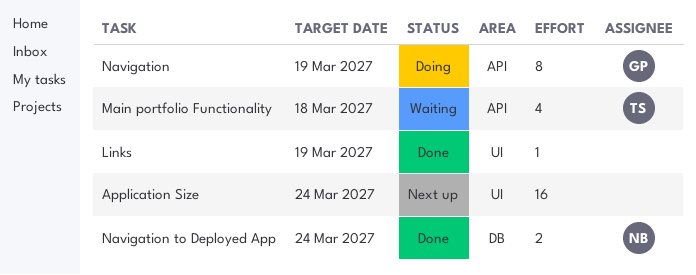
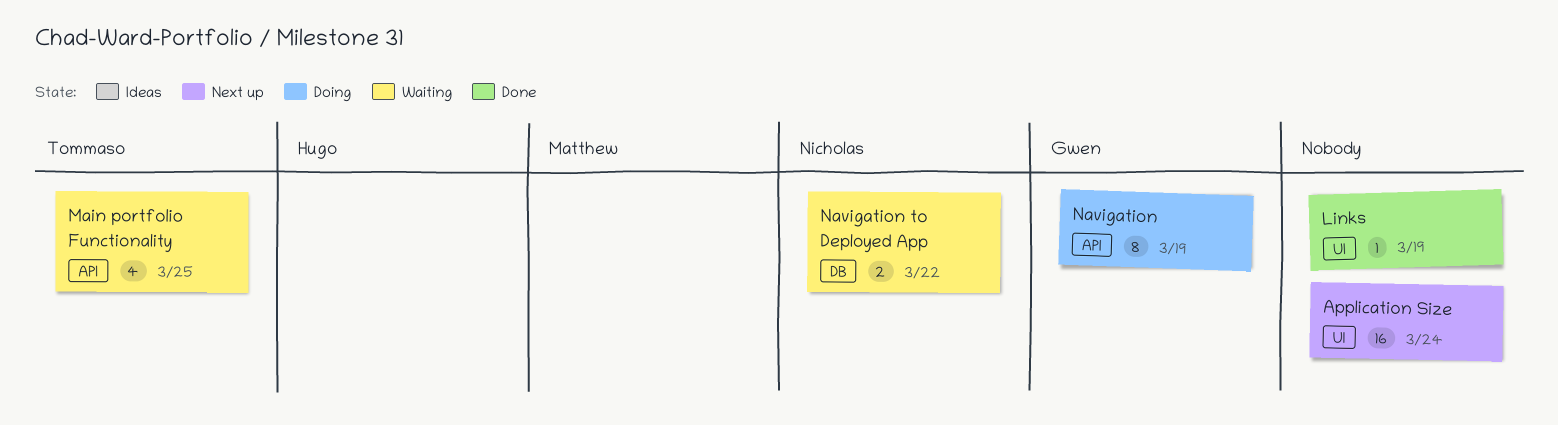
Main portfolio Functionality, due: Mar 18 -> Mar 25
Navigation to Deployed App, status: Done -> Waiting
Navigation to Deployed App, due: Mar 24 -> Mar 22

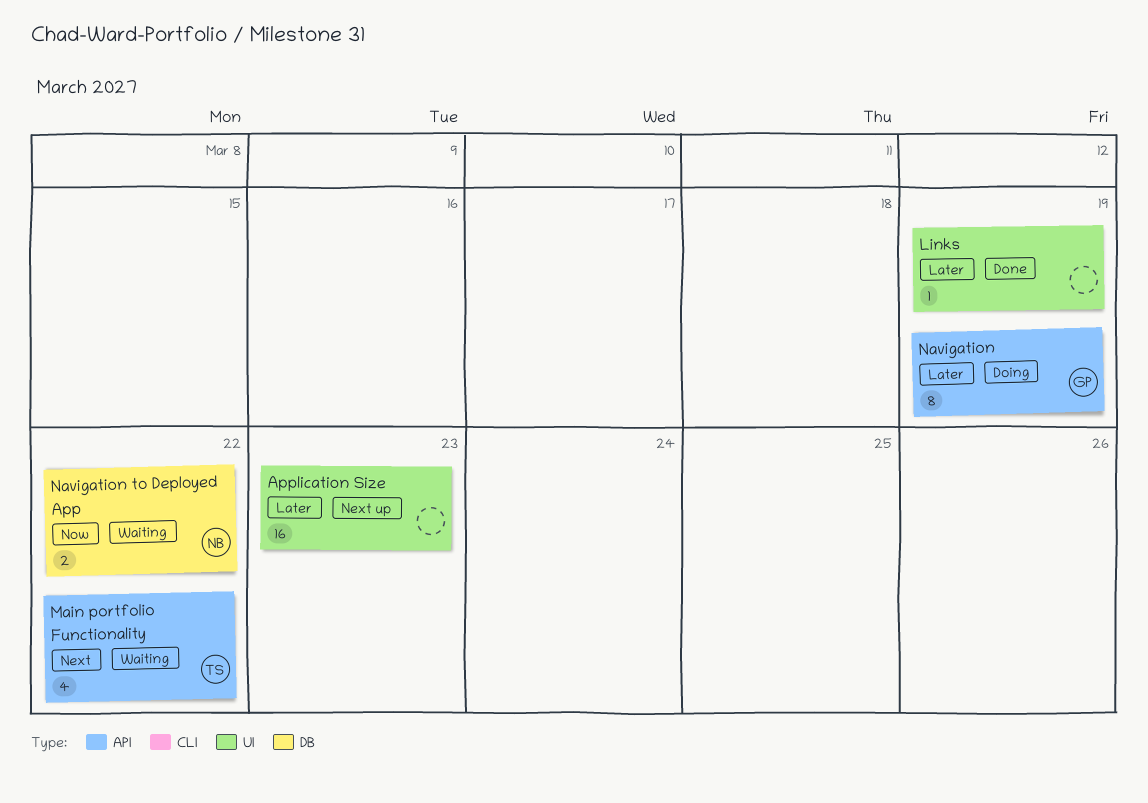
Application Size, due: Mar 24 -> Mar 23
Main portfolio Functionality, due: Mar 25 -> Mar 22

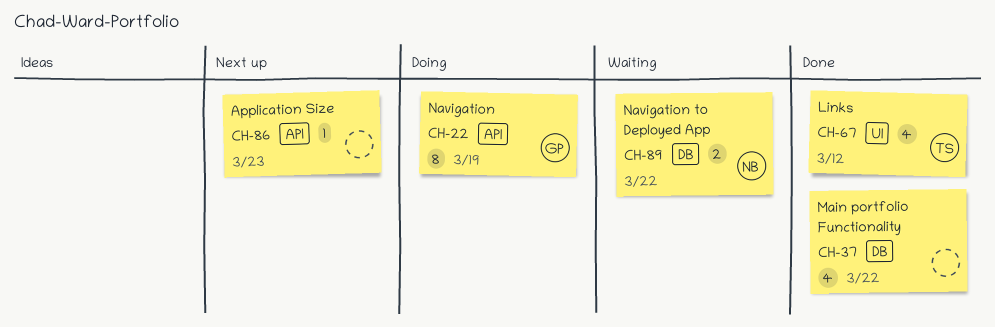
Application Size, label: UI -> API
Application Size, estimate: 16 -> 1
Links, owner: none -> TS
Links, estimate: 1 -> 4
Links, due: Mar 19 -> Mar 12
Main portfolio Functionality, status: Waiting -> Done
Main portfolio Functionality, owner: TS -> none
Main portfolio Functionality, label: API -> DB

